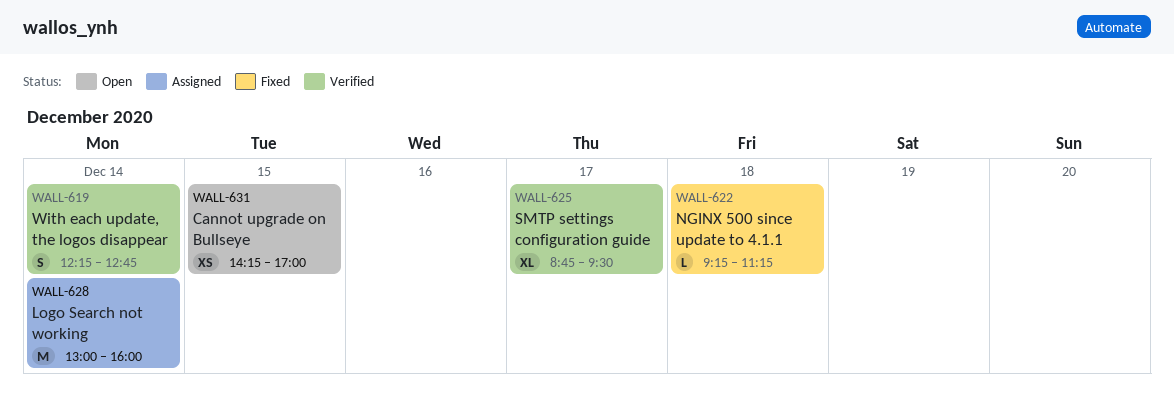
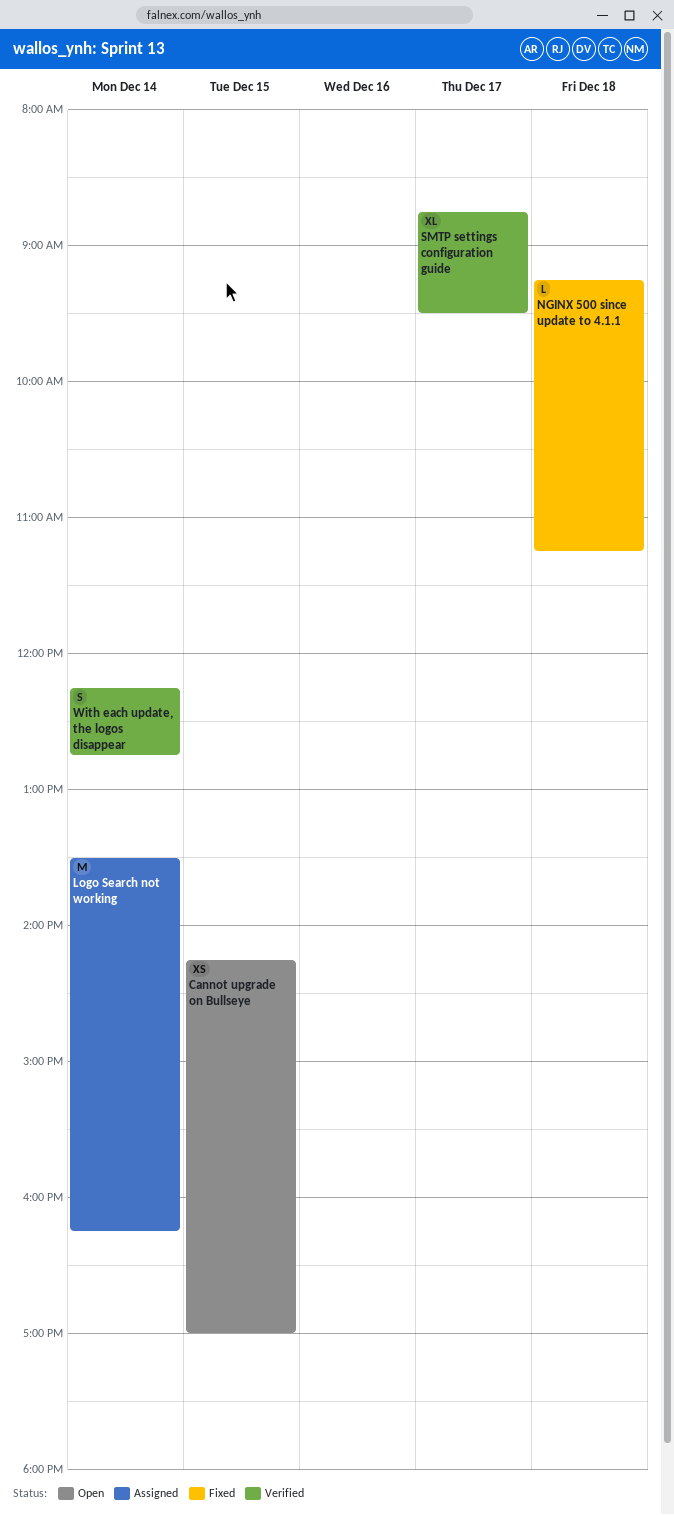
Logo Search not working, begins: 13:00 -> 13:30
Logo Search not working, ends: 16:00 -> 16:15

